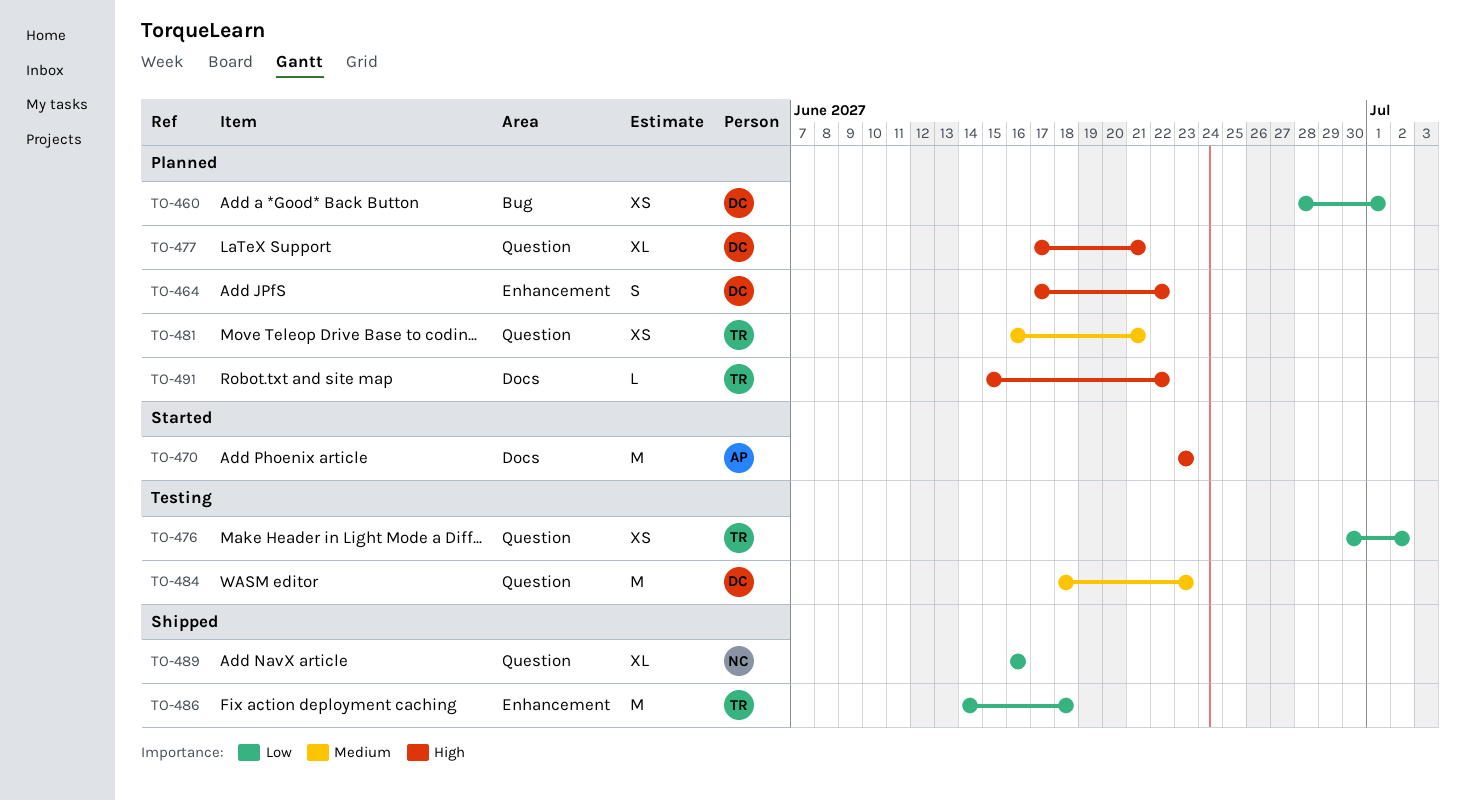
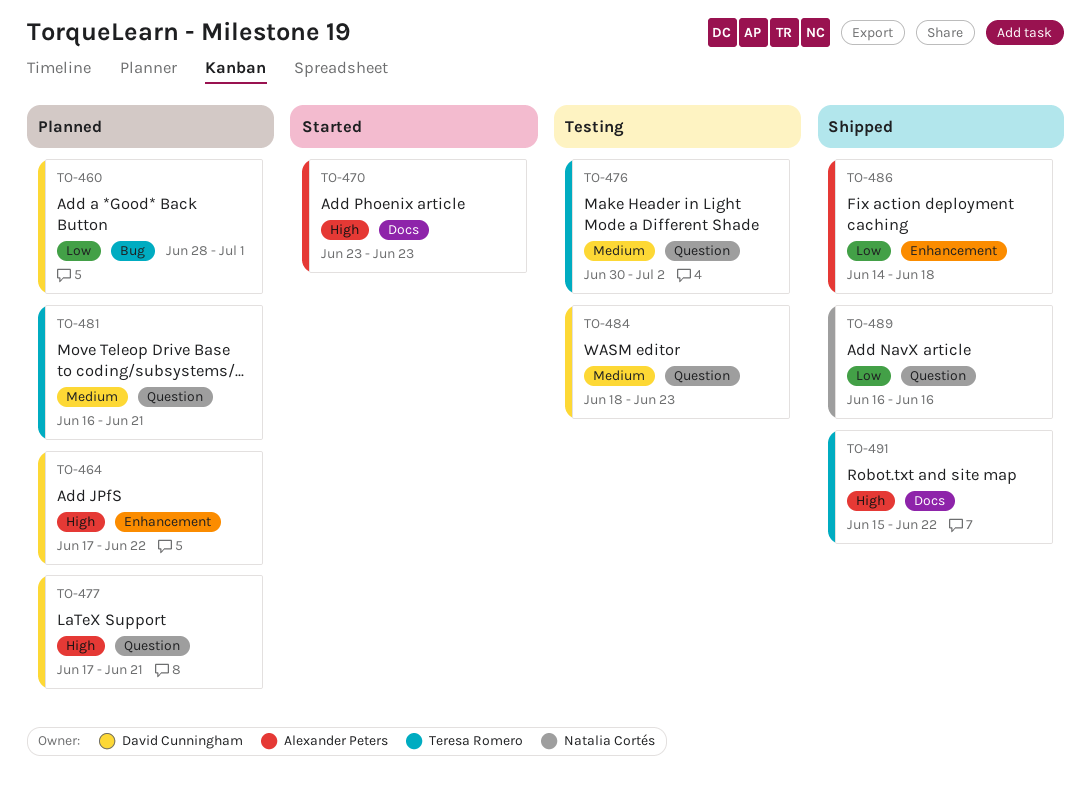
TO-476, priority: Low -> Medium
TO-486, owner: Teresa Romero -> Alexander Peters
TO-491, status: Planned -> Shipped

